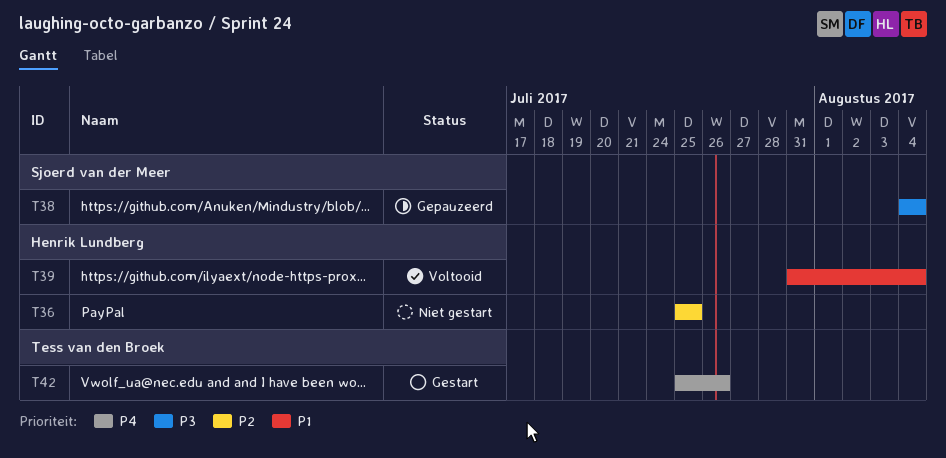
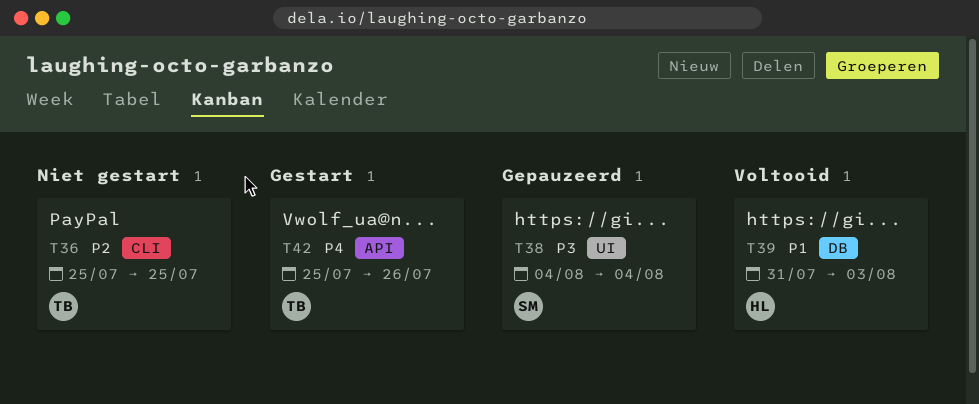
T36, owner: Henrik Lundberg -> Tess van den Broek
T39, due: Aug 4 -> Aug 3

